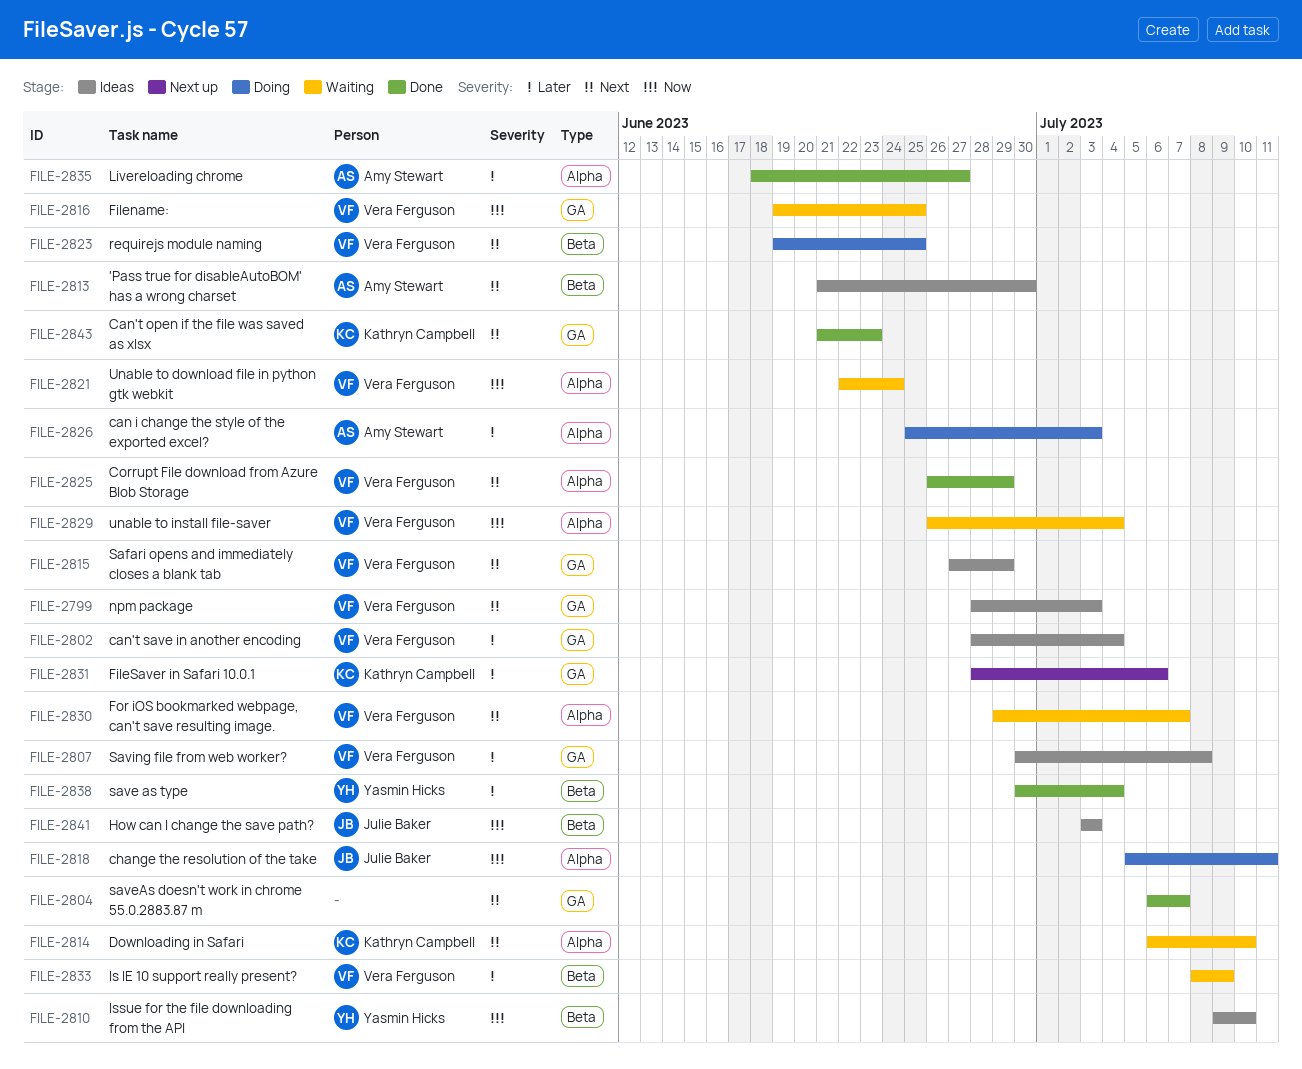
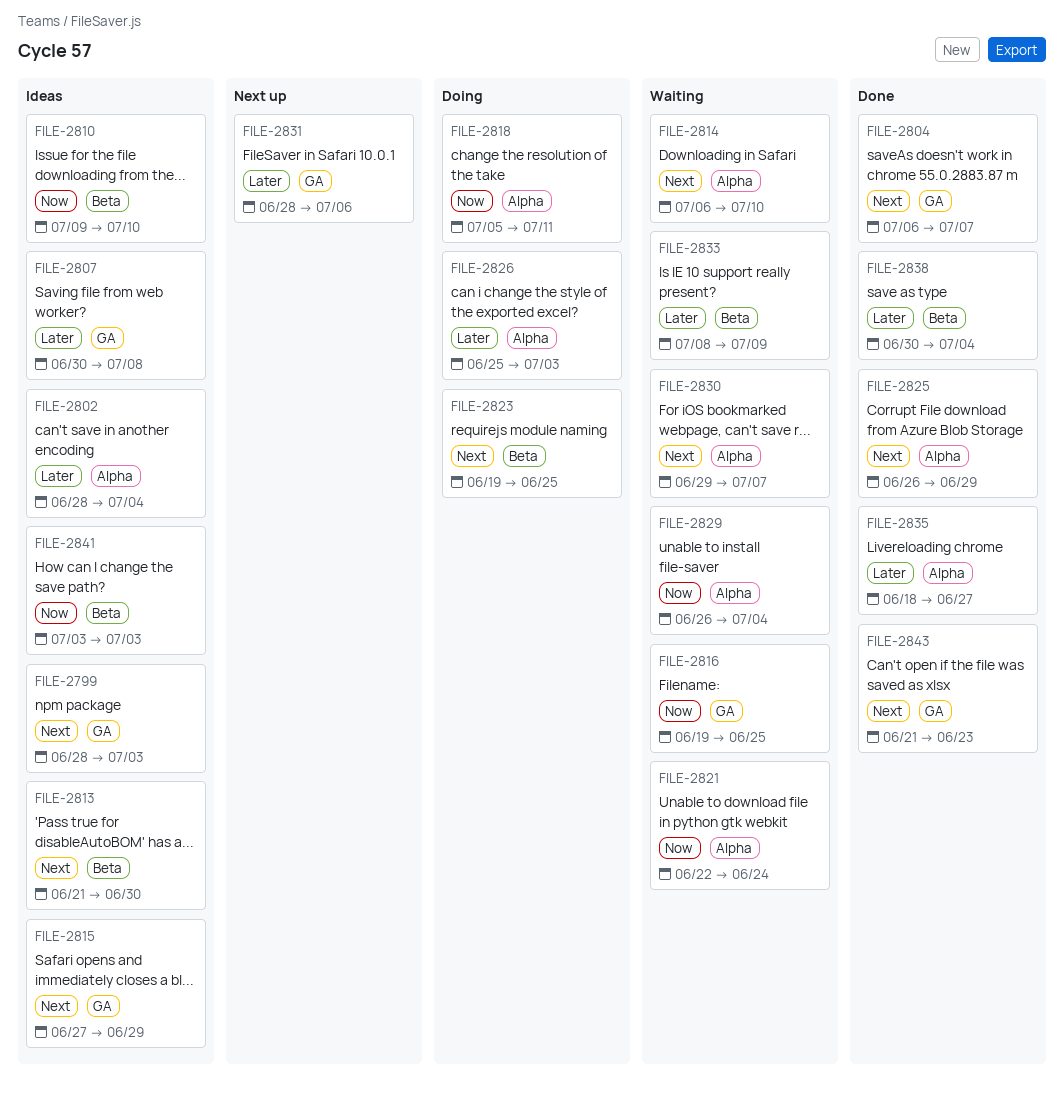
FILE-2802, label: GA -> Alpha

